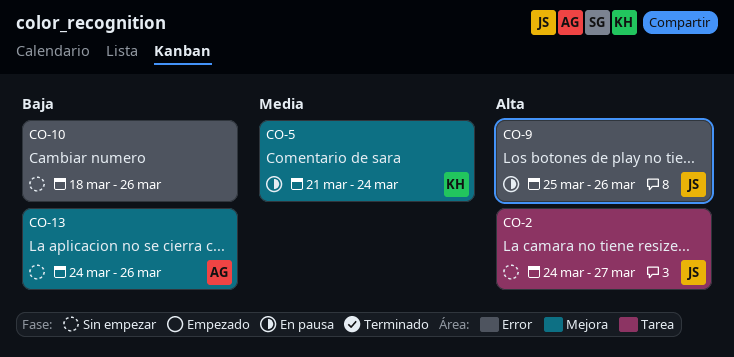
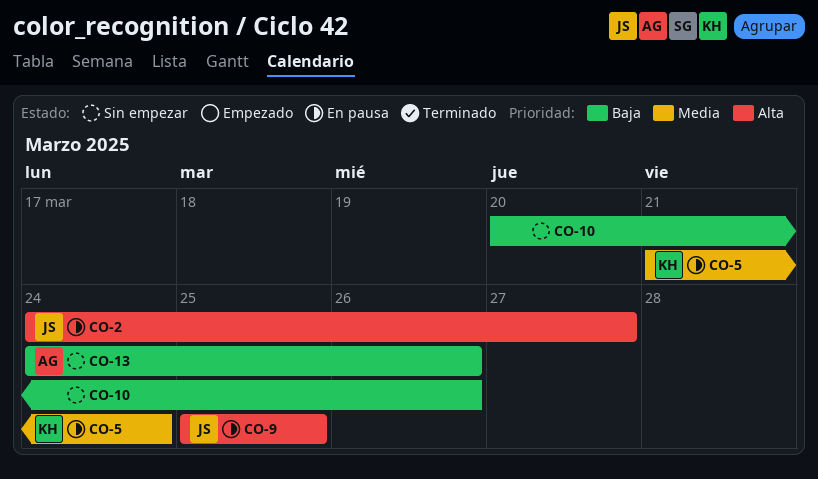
CO-2, status: Sin empezar -> En pausa
CO-9, due: Mar 26 -> Mar 25
CO-10, start: Mar 18 -> Mar 20

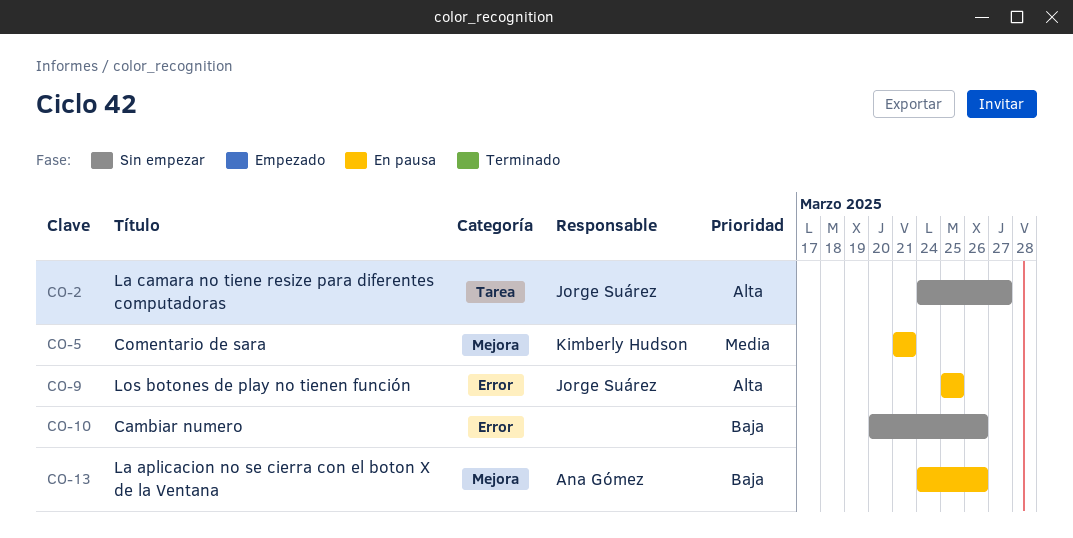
CO-2, status: En pausa -> Sin empezar
CO-5, due: Mar 24 -> Mar 21
CO-13, status: Sin empezar -> En pausa

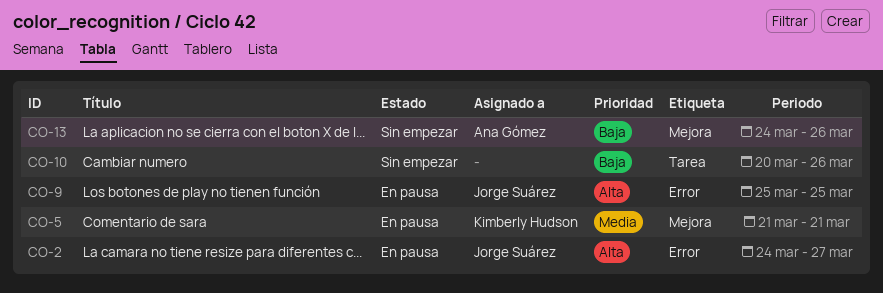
CO-2, status: Sin empezar -> En pausa
CO-2, label: Tarea -> Error
CO-10, label: Error -> Tarea
CO-13, status: En pausa -> Sin empezar

